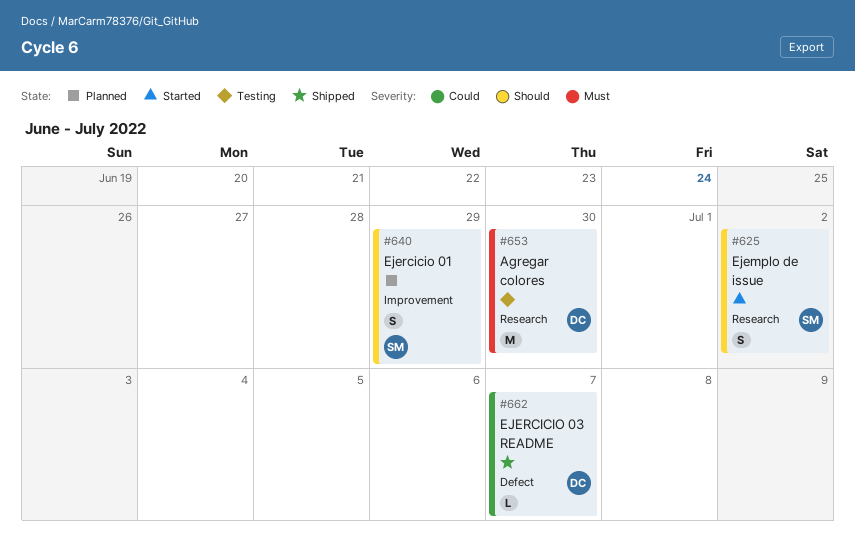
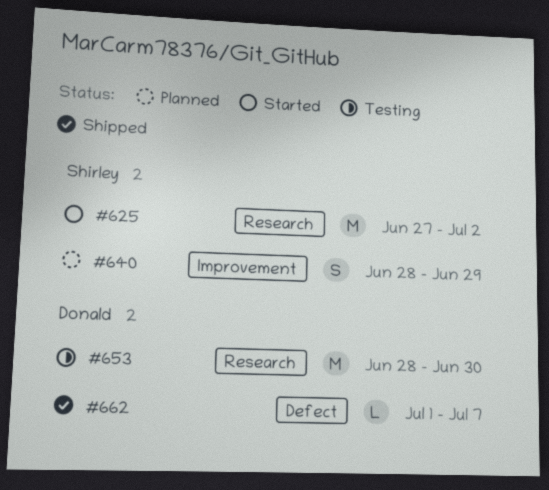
#625, estimate: S -> M

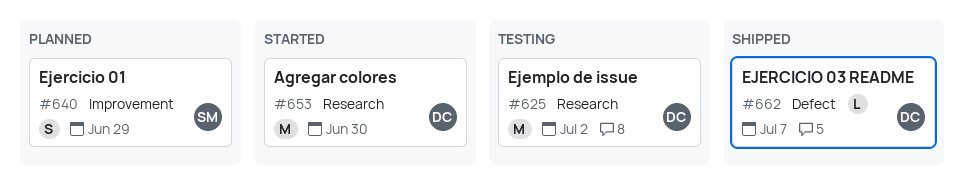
#625, status: Started -> Testing
#625, owner: Shirley -> Donald
#653, status: Testing -> Started

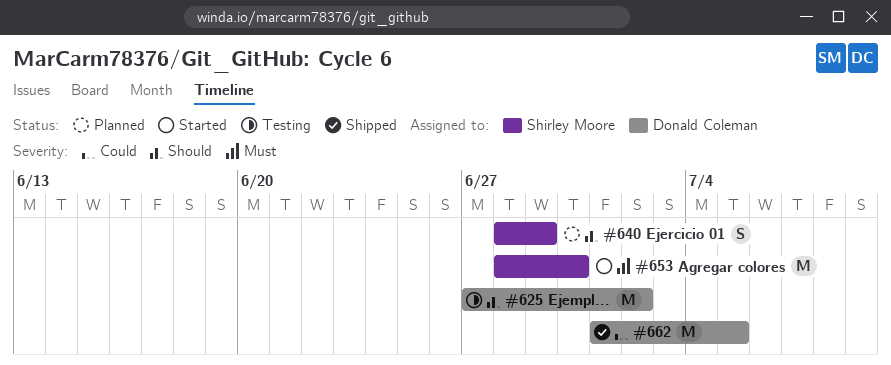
#653, owner: Donald Coleman -> Shirley Moore
#662, estimate: L -> M
#662, due: Jul 7 -> Jul 5

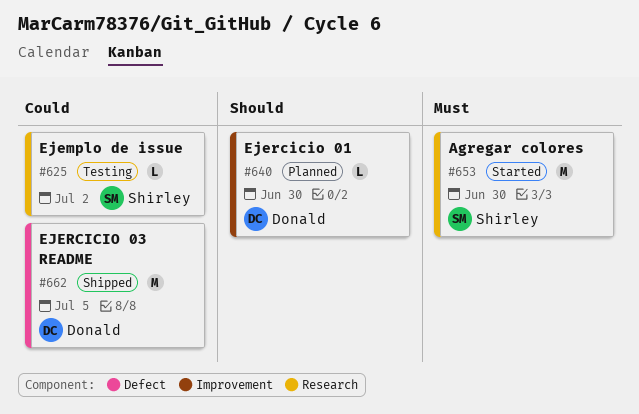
#625, owner: Donald Coleman -> Shirley Moore
#625, priority: Should -> Could
#625, estimate: M -> L
#640, owner: Shirley Moore -> Donald Coleman
#640, estimate: S -> L
#640, due: Jun 29 -> Jun 30

